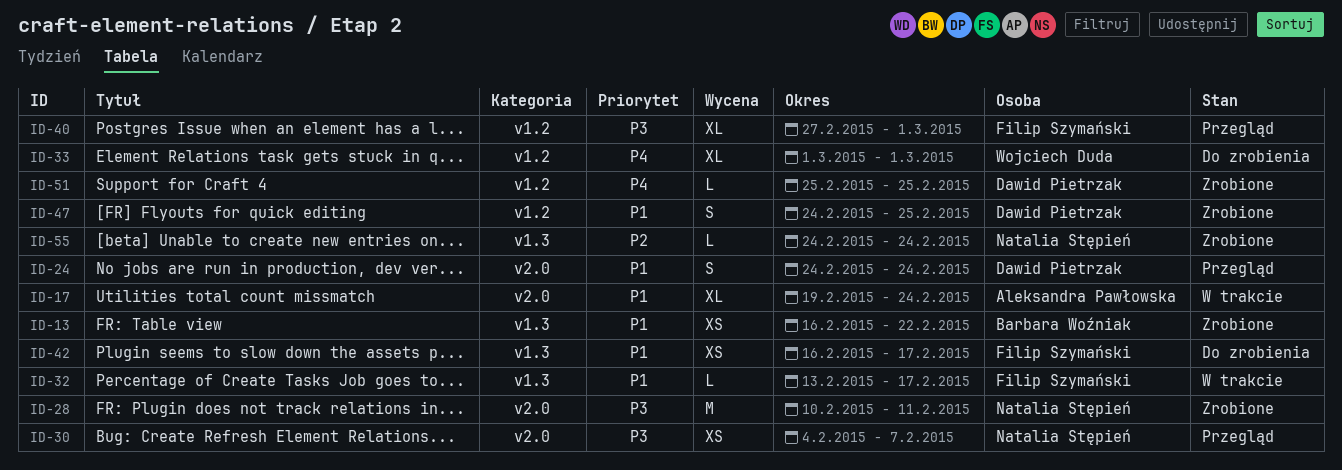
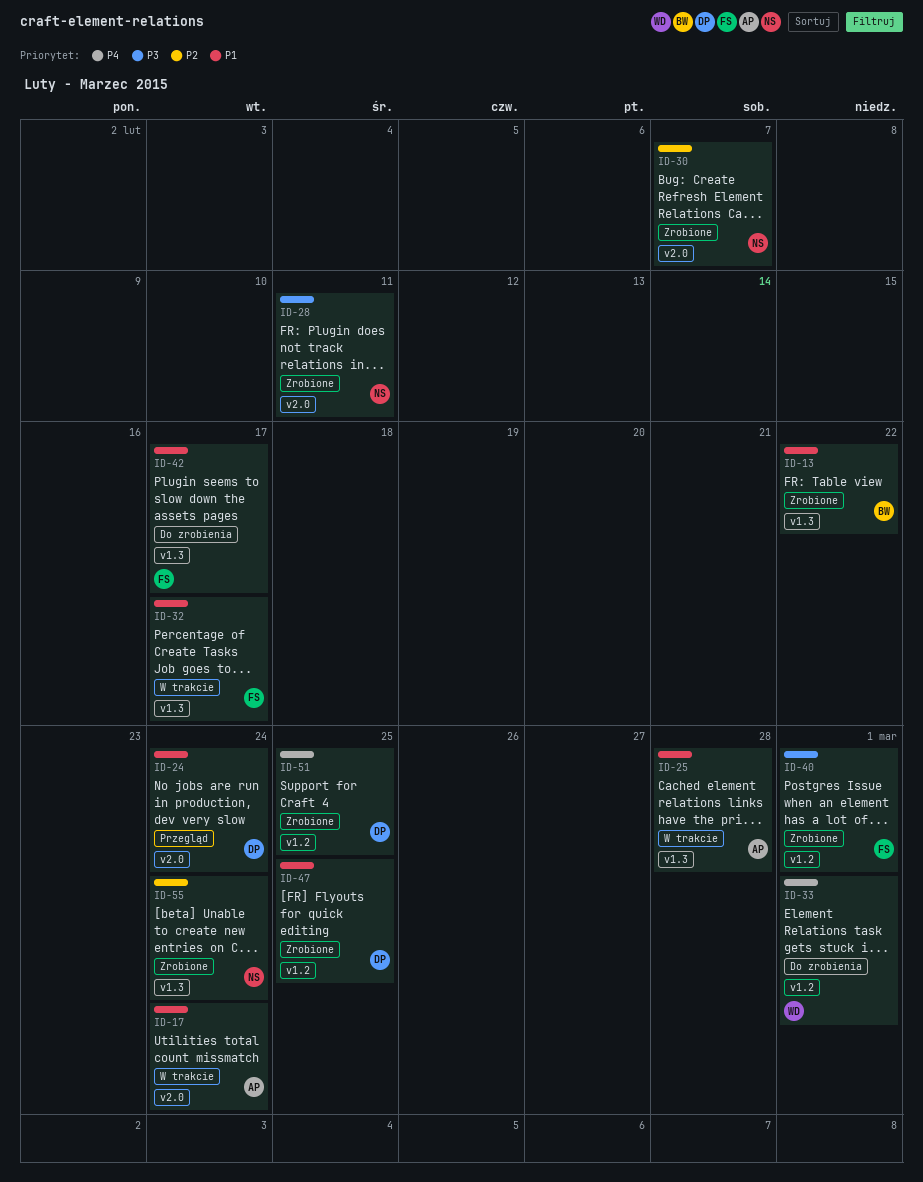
ID-25: none -> present
ID-30, status: Przegląd -> Zrobione
ID-30, priority: P3 -> P2
ID-40, status: Przegląd -> Zrobione

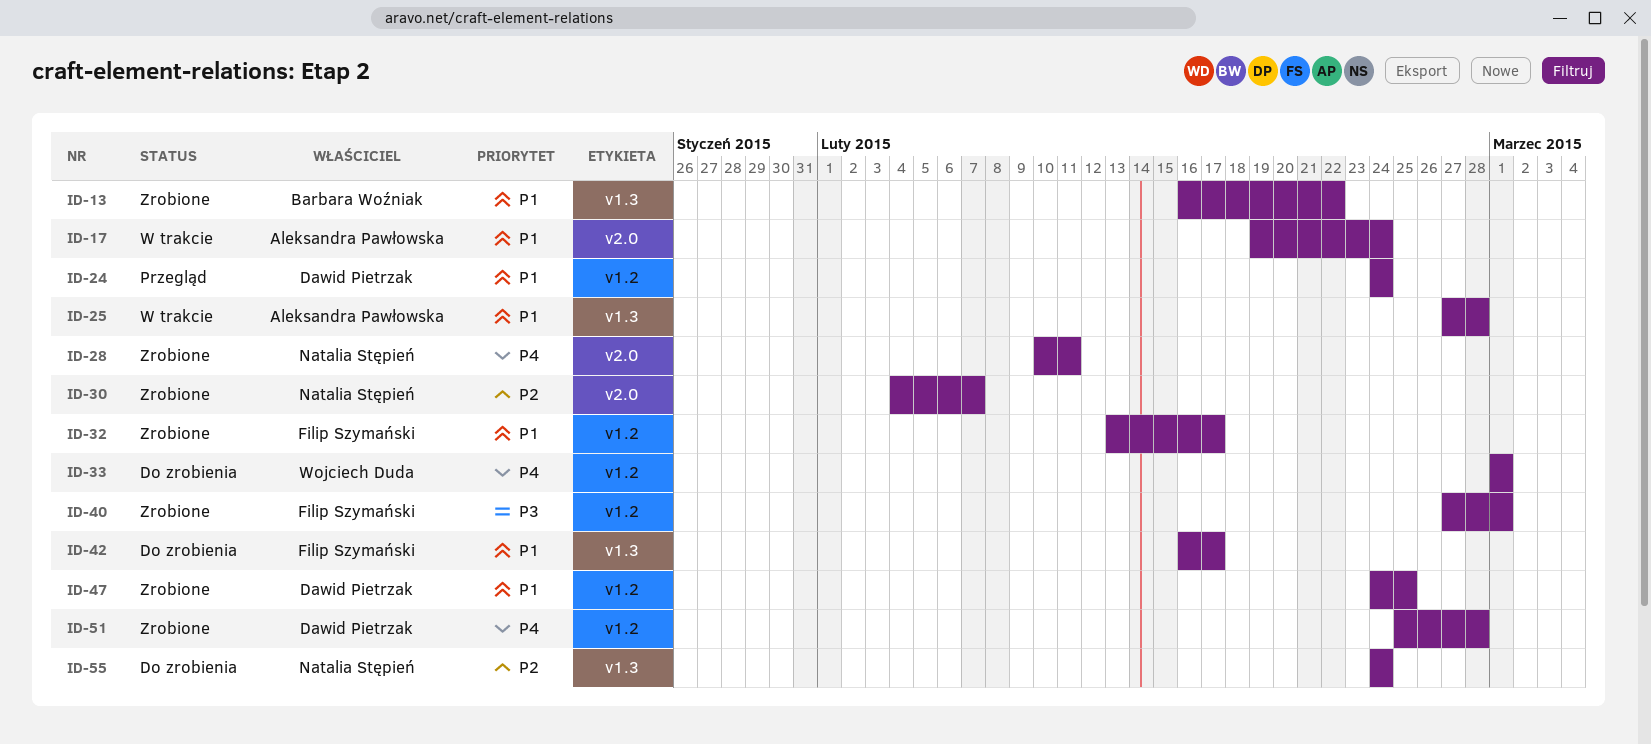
ID-24, label: v2.0 -> v1.2
ID-28, priority: P3 -> P4
ID-32, status: W trakcie -> Zrobione
ID-32, label: v1.3 -> v1.2
ID-51, due: Feb 25 -> Feb 28
ID-55, status: Zrobione -> Do zrobienia

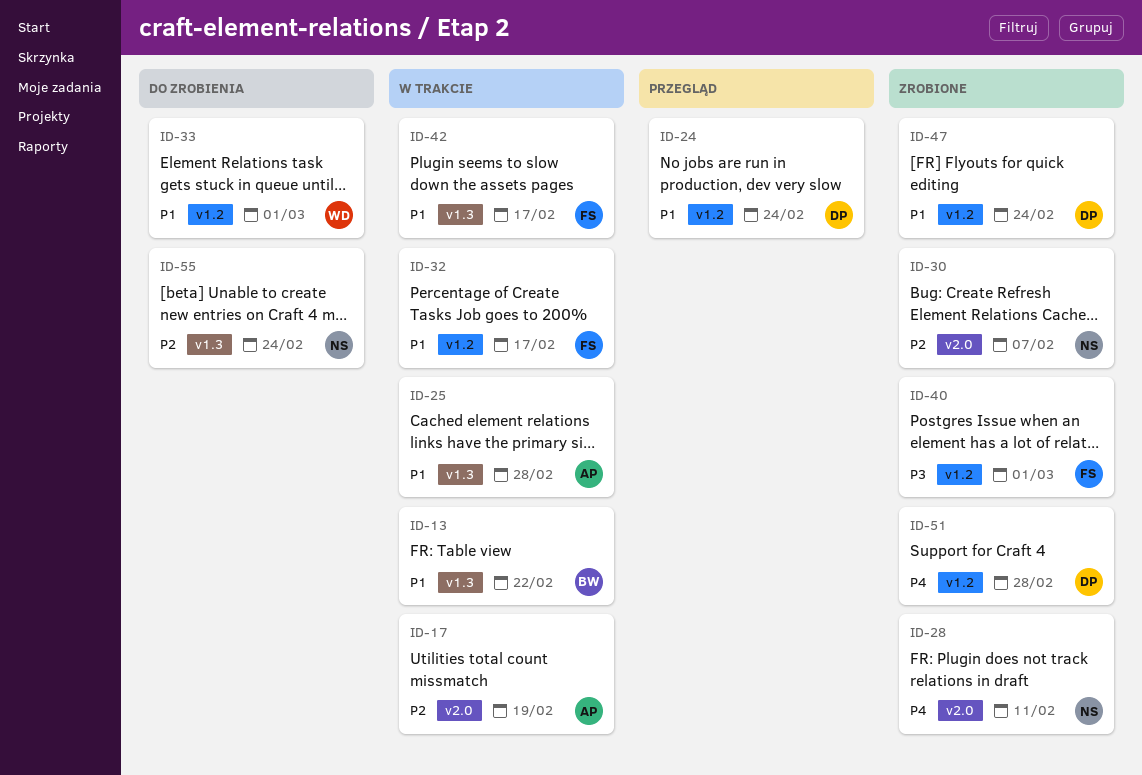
ID-13, status: Zrobione -> W trakcie
ID-17, priority: P1 -> P2
ID-17, due: Feb 24 -> Feb 19
ID-32, status: Zrobione -> W trakcie
ID-33, priority: P4 -> P1
ID-42, status: Do zrobienia -> W trakcie
ID-47, due: Feb 25 -> Feb 24

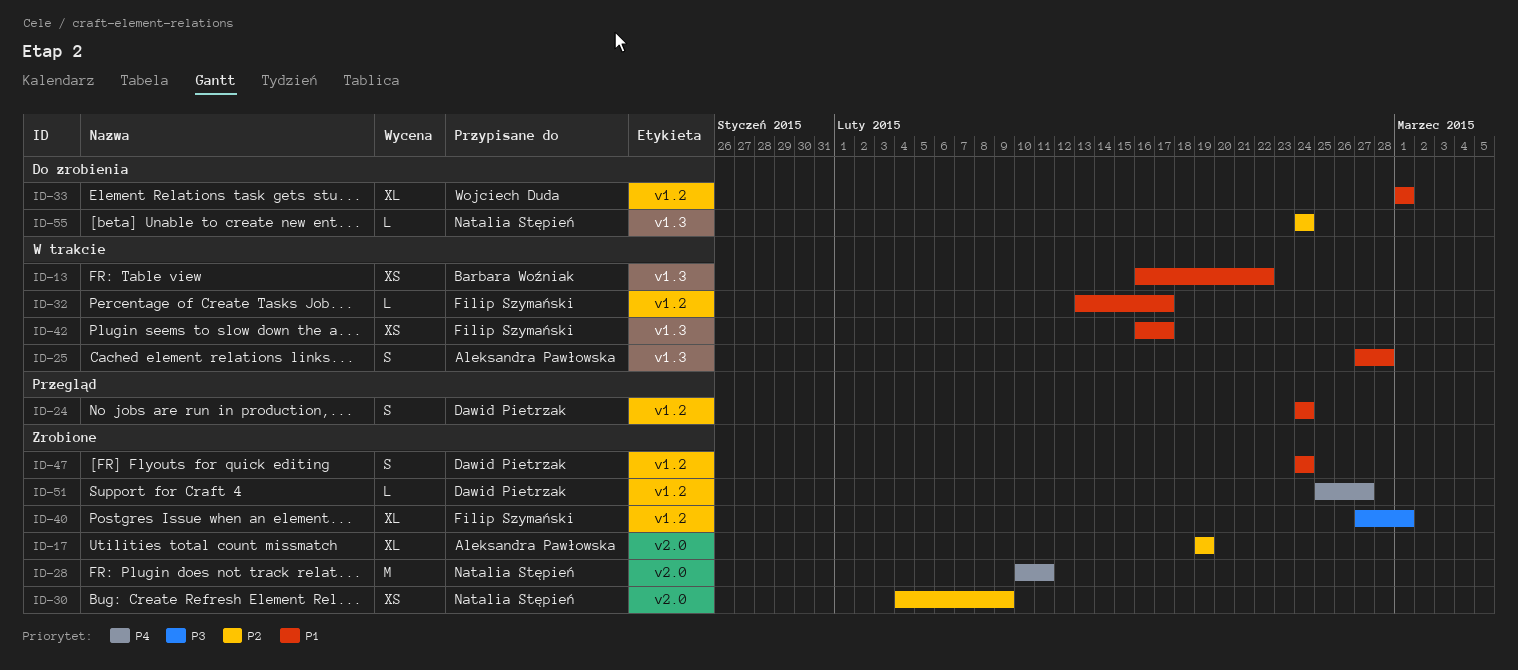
ID-17, status: W trakcie -> Zrobione
ID-30, due: Feb 7 -> Feb 9
ID-51, due: Feb 28 -> Feb 27

